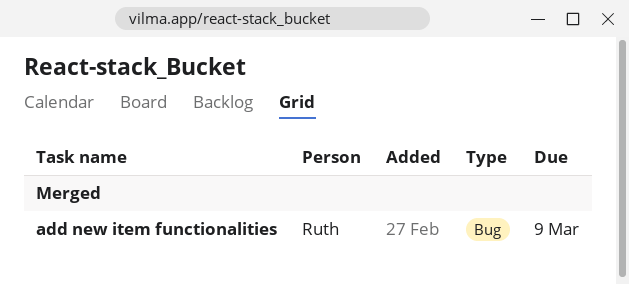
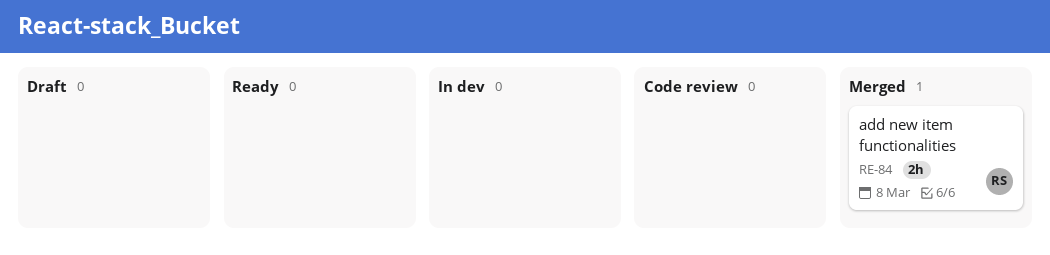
add new item functionalities, due: Mar 9 -> Mar 8

